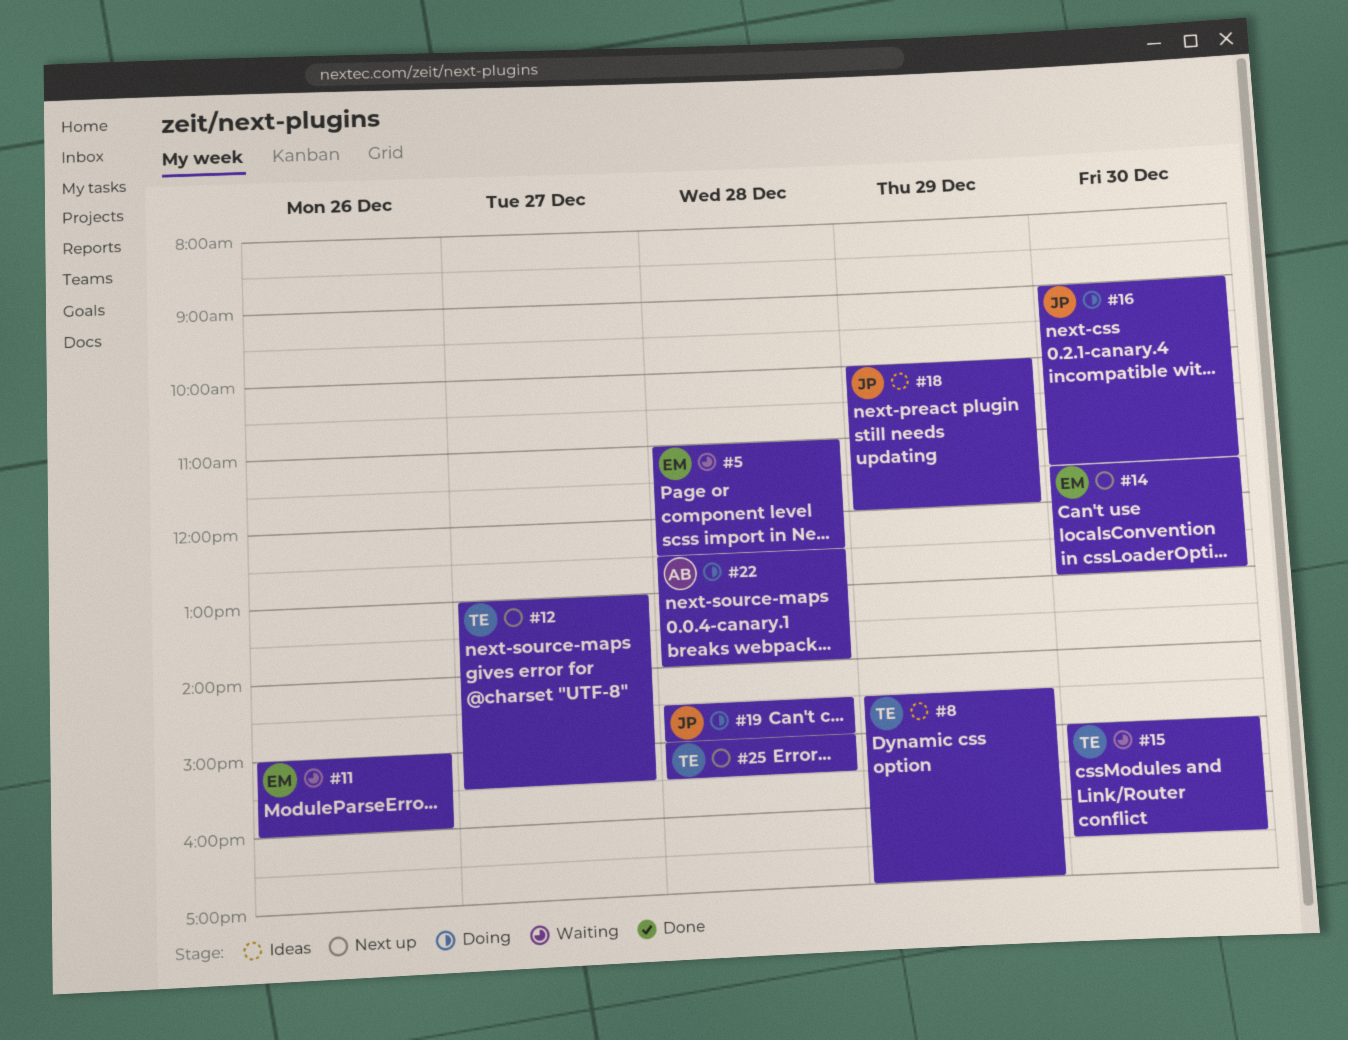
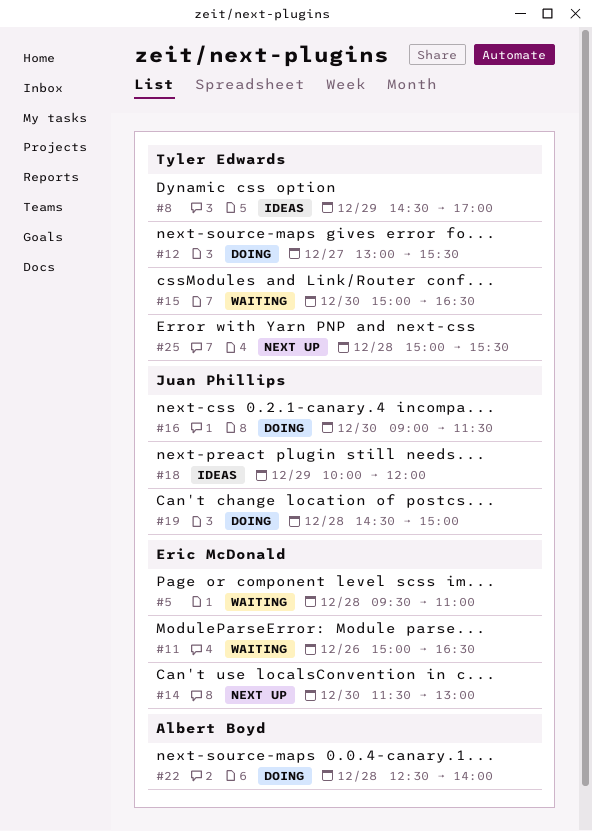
#5, begins: 11:00 -> 09:30
#5, ends: 12:30 -> 11:00
#11, ends: 16:00 -> 16:30
#12, status: Next up -> Doing

